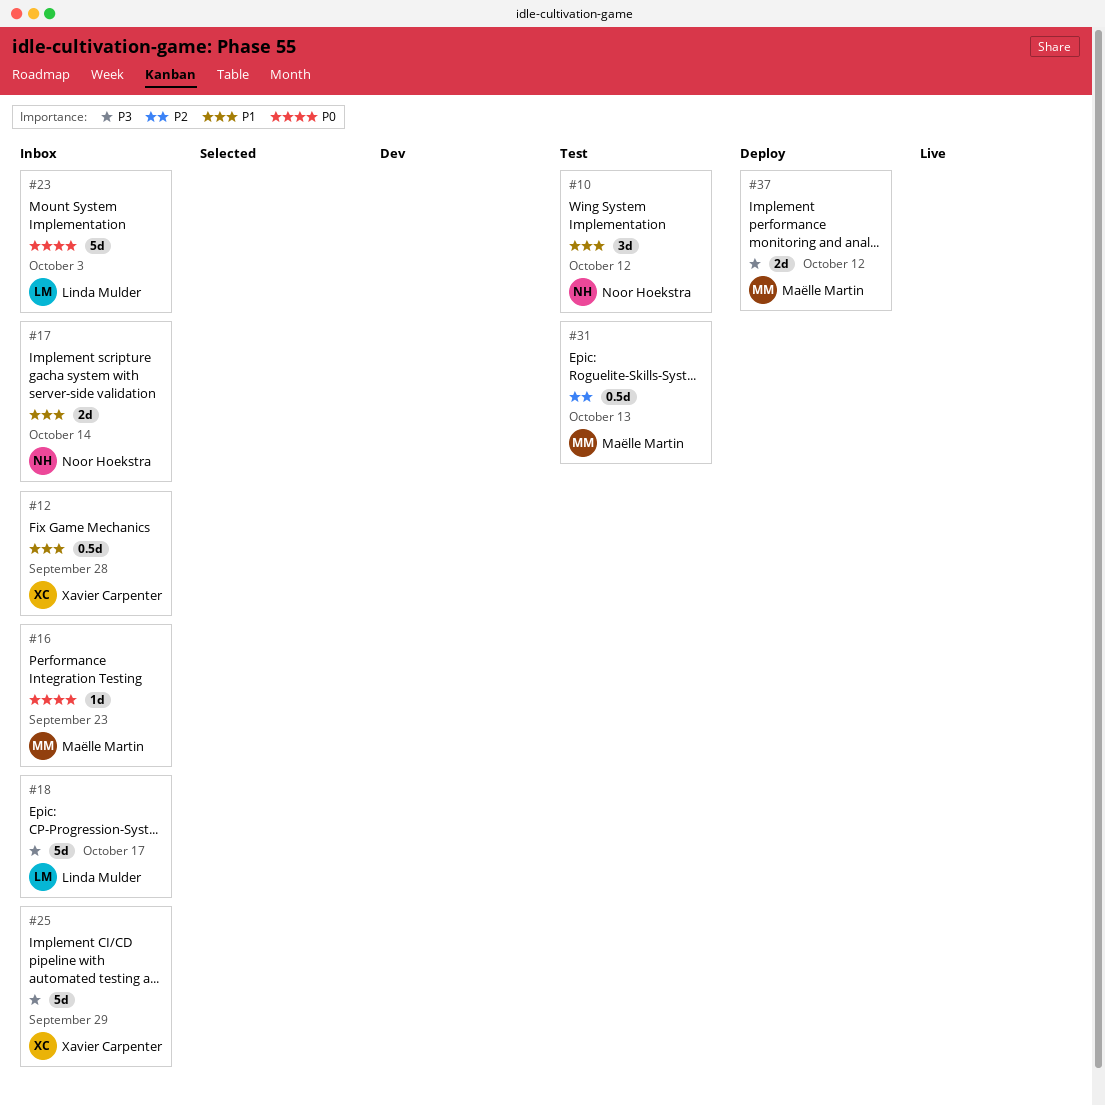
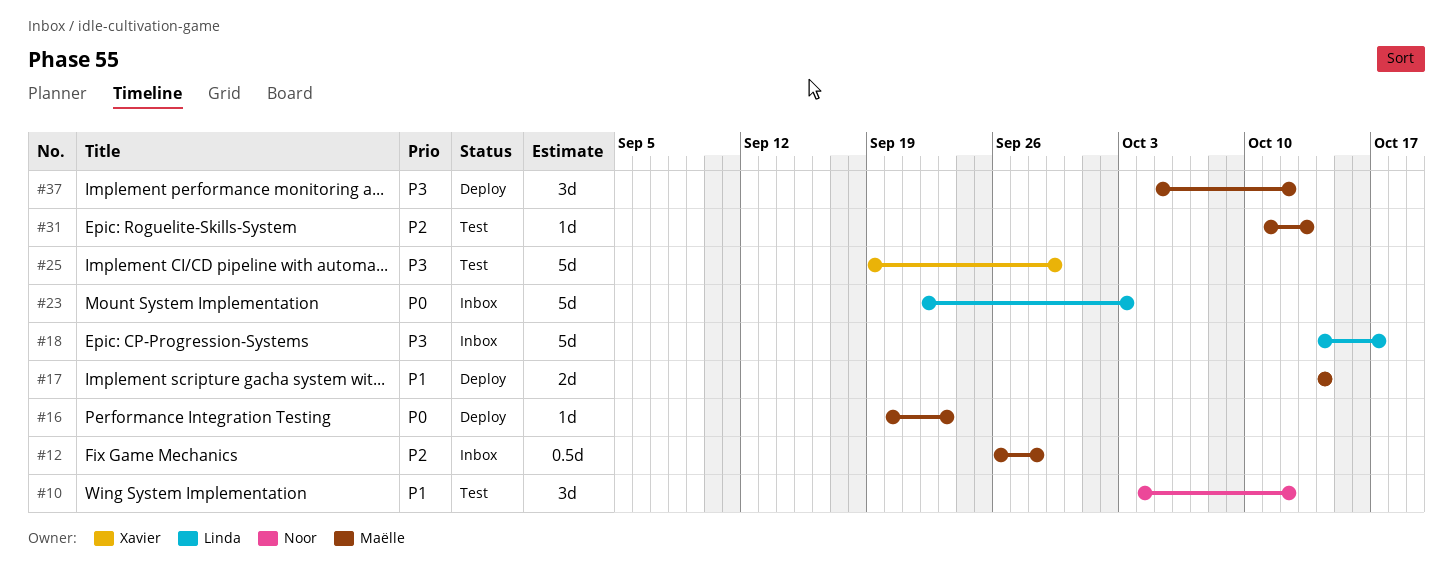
#12, owner: Xavier Carpenter -> Maëlle Martin
#12, priority: P1 -> P2
#16, status: Inbox -> Deploy
#17, status: Inbox -> Deploy
#17, owner: Noor Hoekstra -> Maëlle Martin
#25, status: Inbox -> Test
#31, estimate: 0.5d -> 1d
#37, estimate: 2d -> 3d

